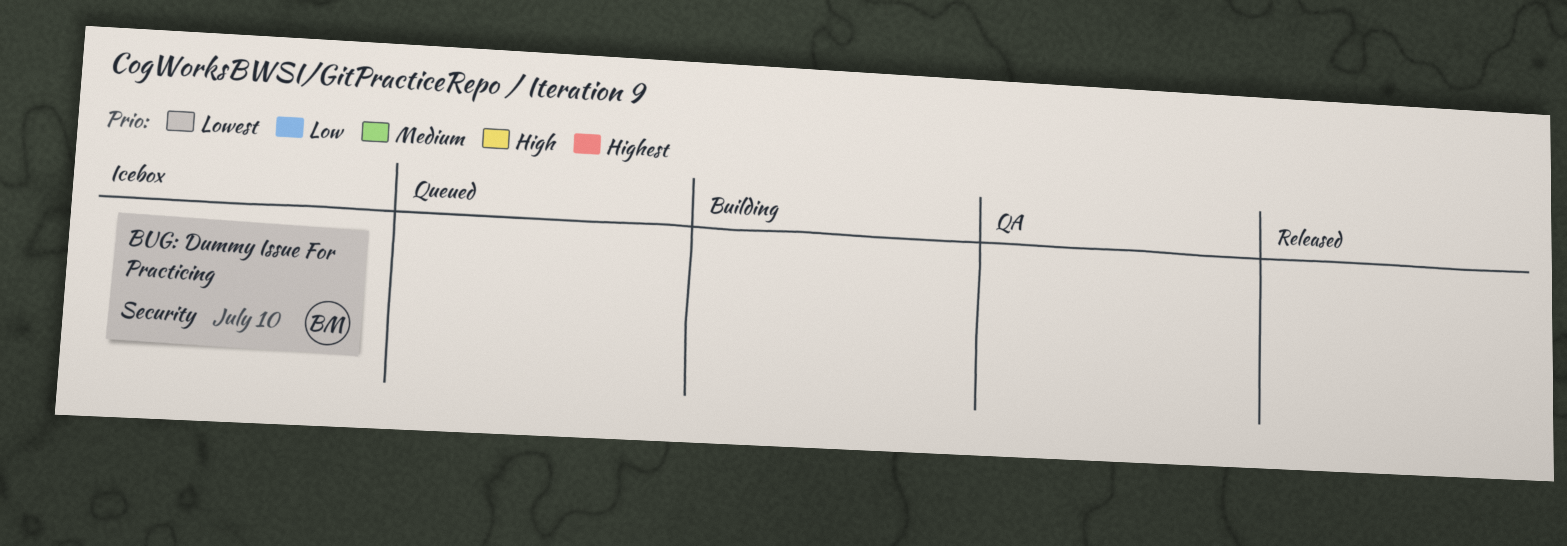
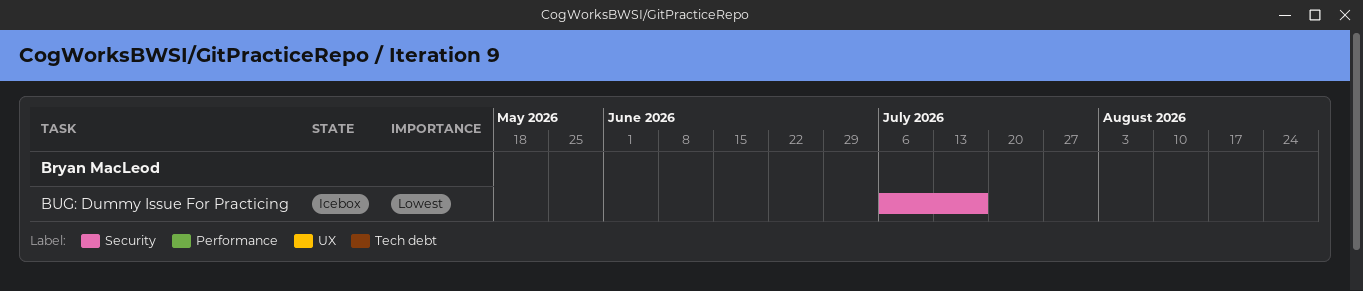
BUG: Dummy Issue For Practicing, due: Jul 10 -> Jul 17

